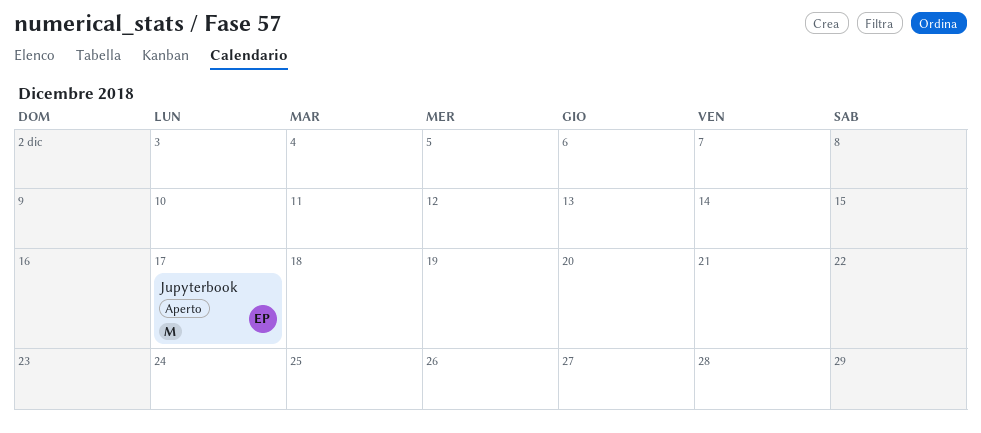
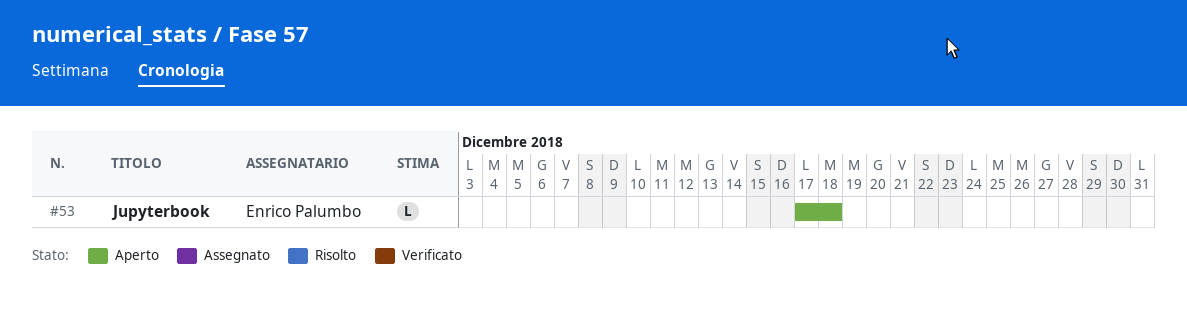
Jupyterbook, estimate: M -> L
Jupyterbook, due: Dec 17 -> Dec 18

